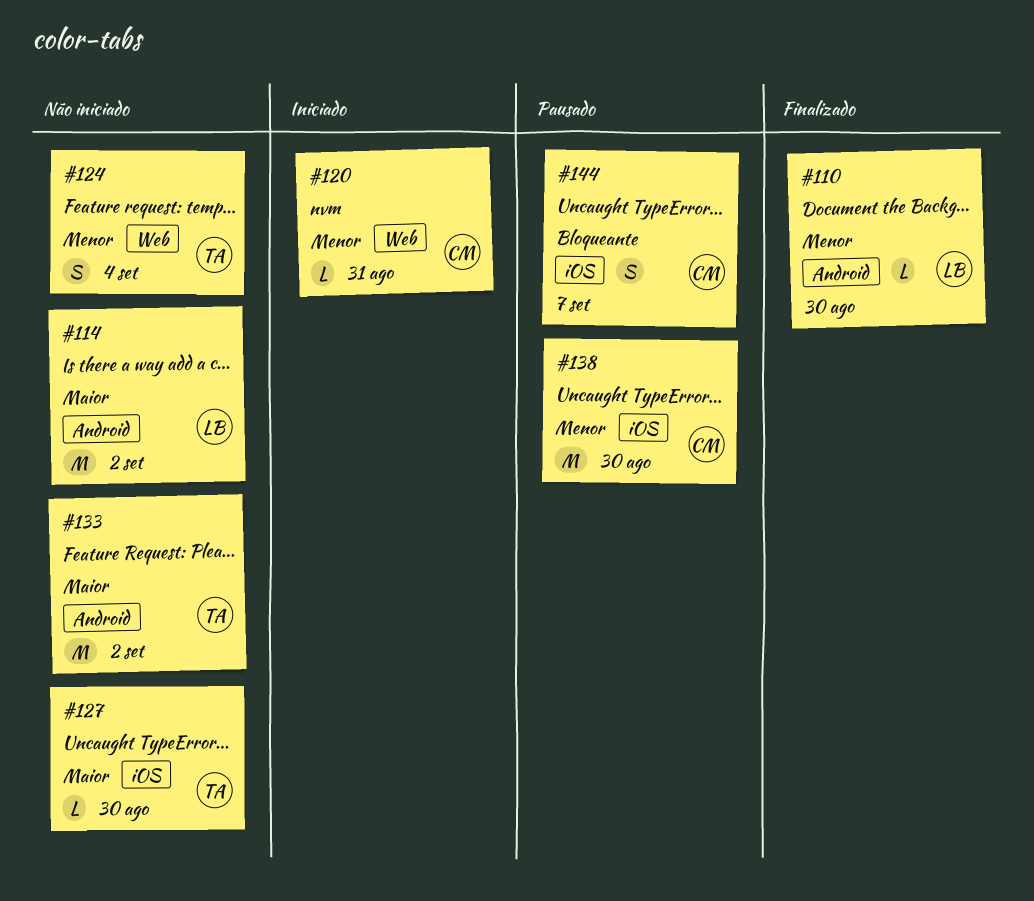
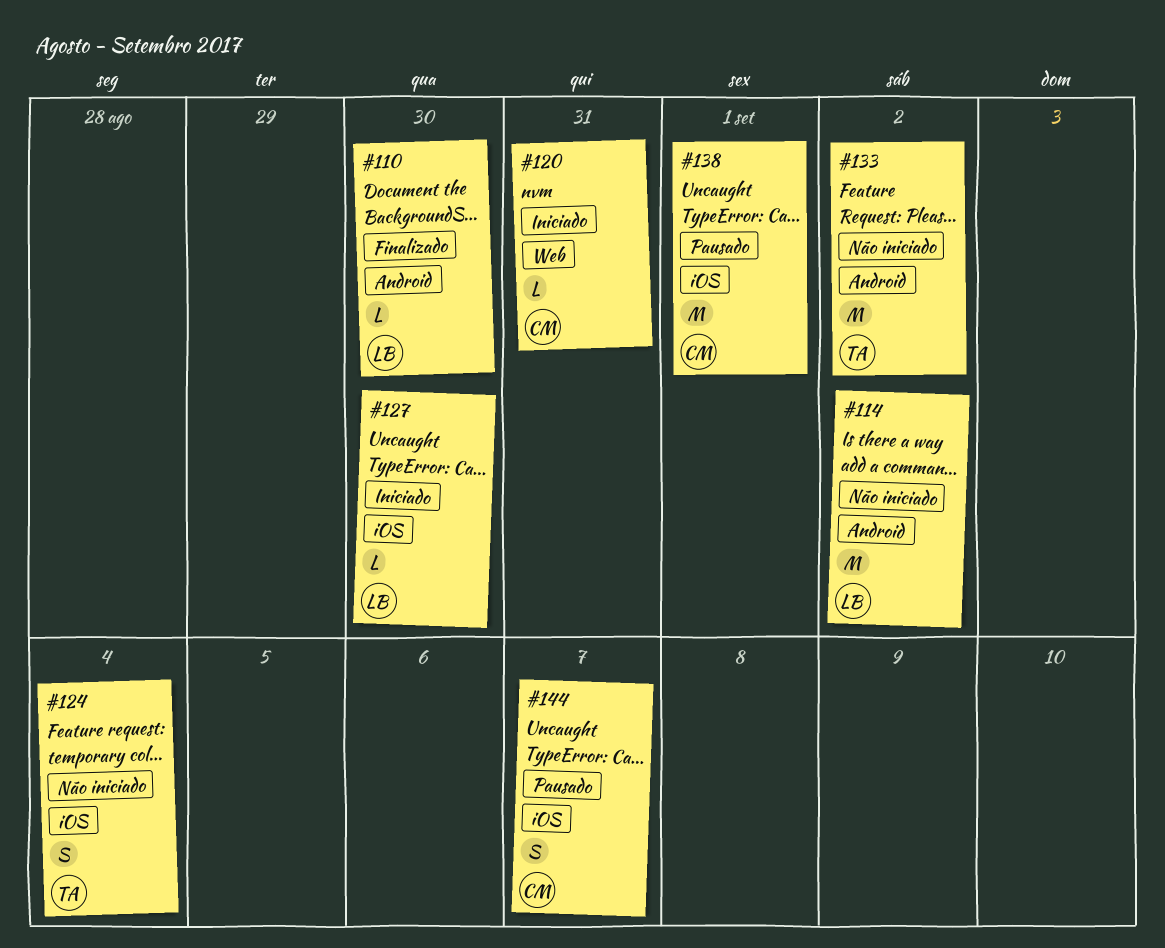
#124, label: Web -> iOS
#127, status: Não iniciado -> Iniciado
#127, owner: TA -> LB
#138, due: Aug 30 -> Sep 1

